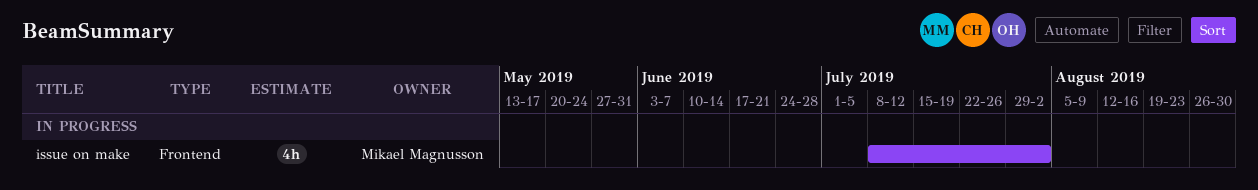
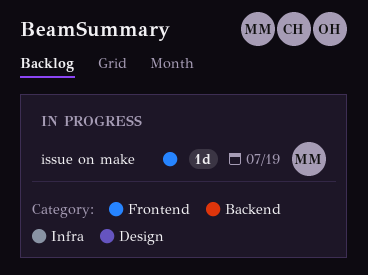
issue on make, estimate: 4h -> 1d
issue on make, due: Aug 2 -> Jul 19

